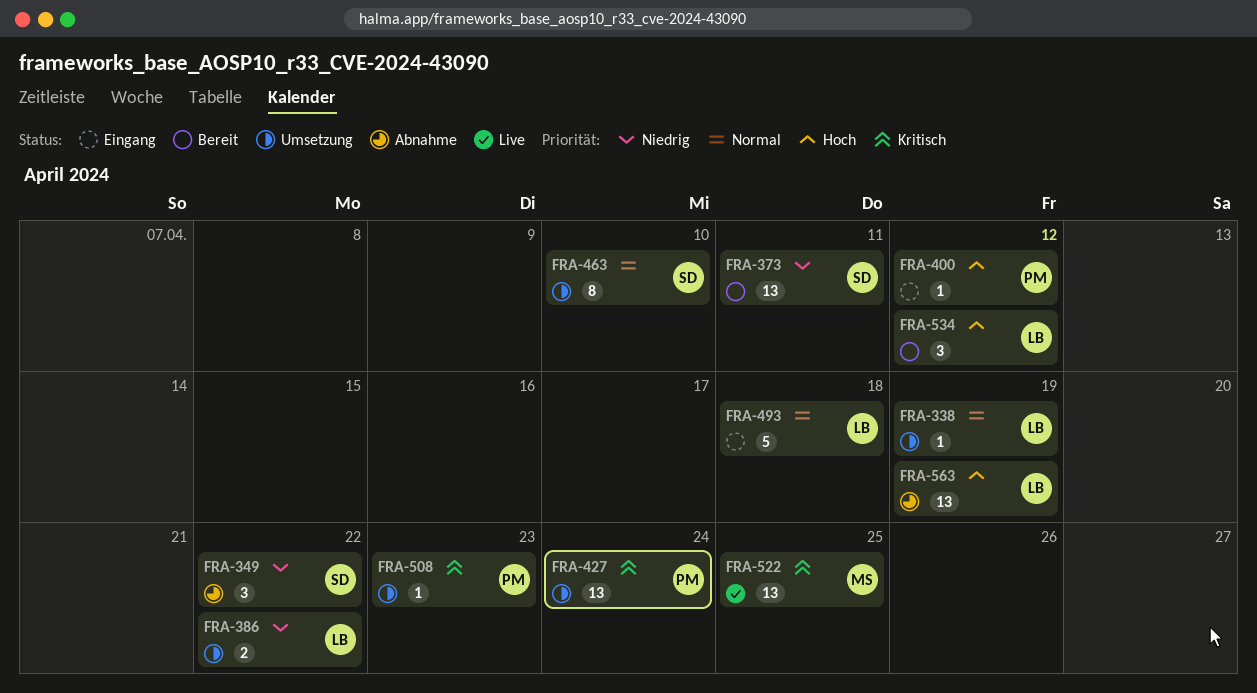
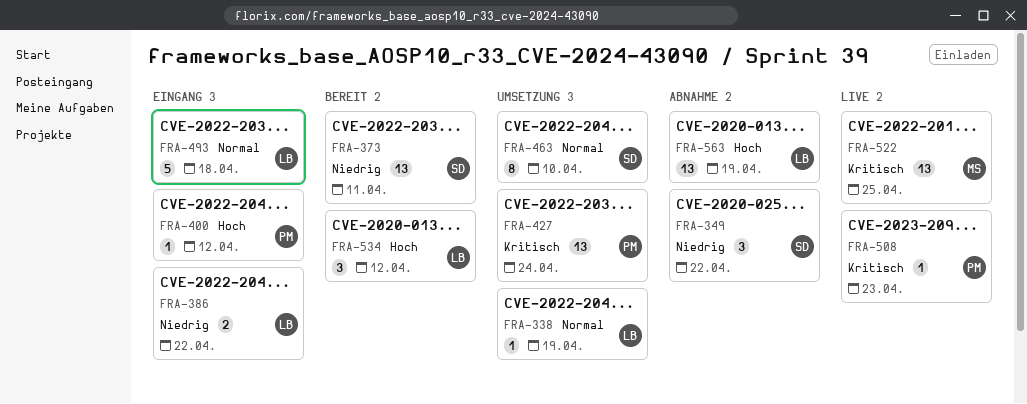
FRA-386, status: Umsetzung -> Eingang
FRA-508, status: Umsetzung -> Live

